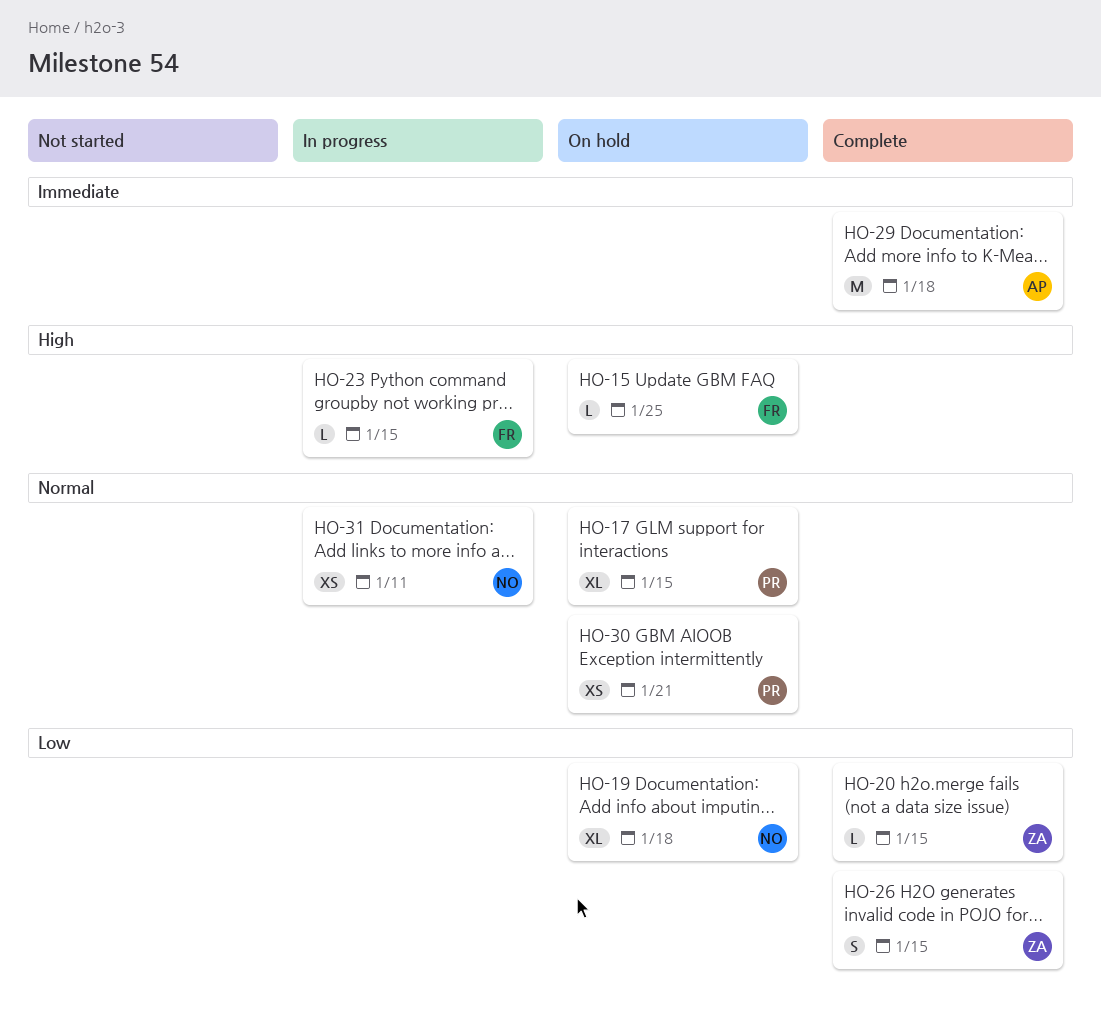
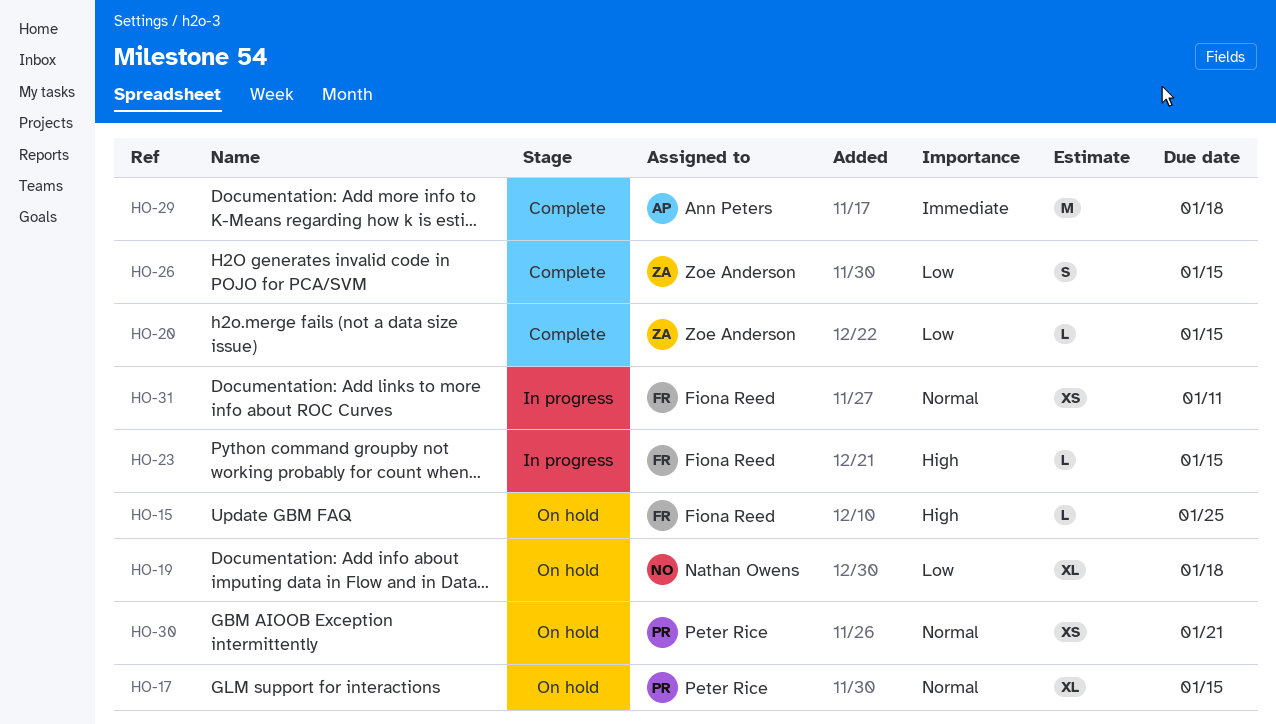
HO-31, owner: Nathan Owens -> Fiona Reed

